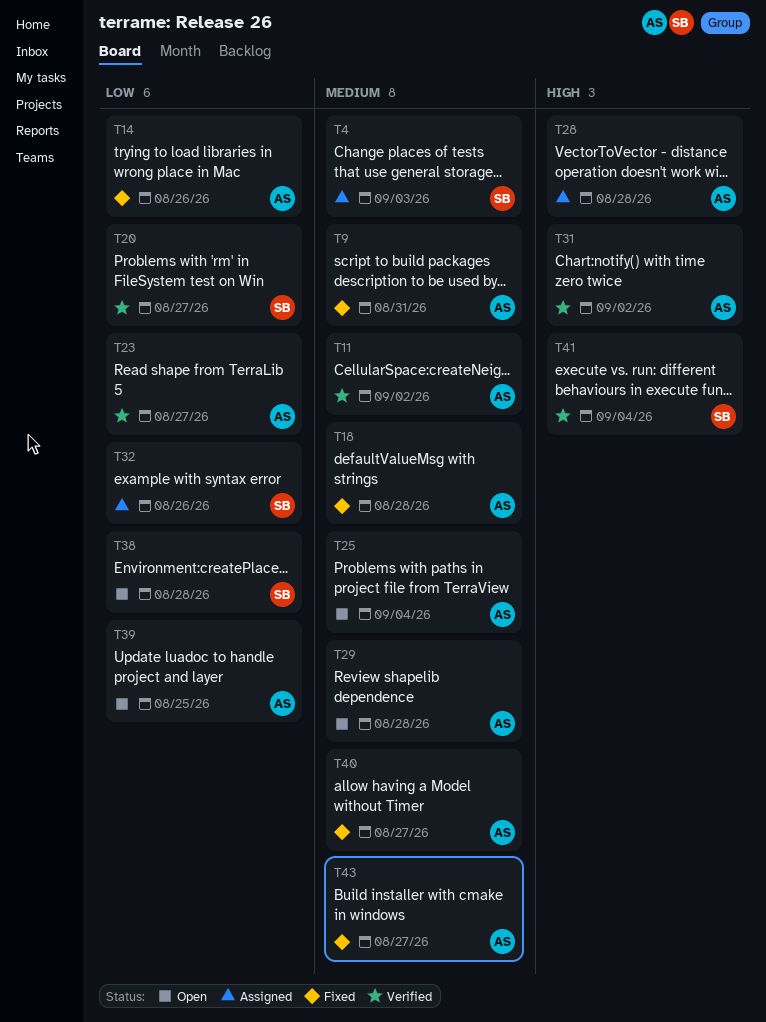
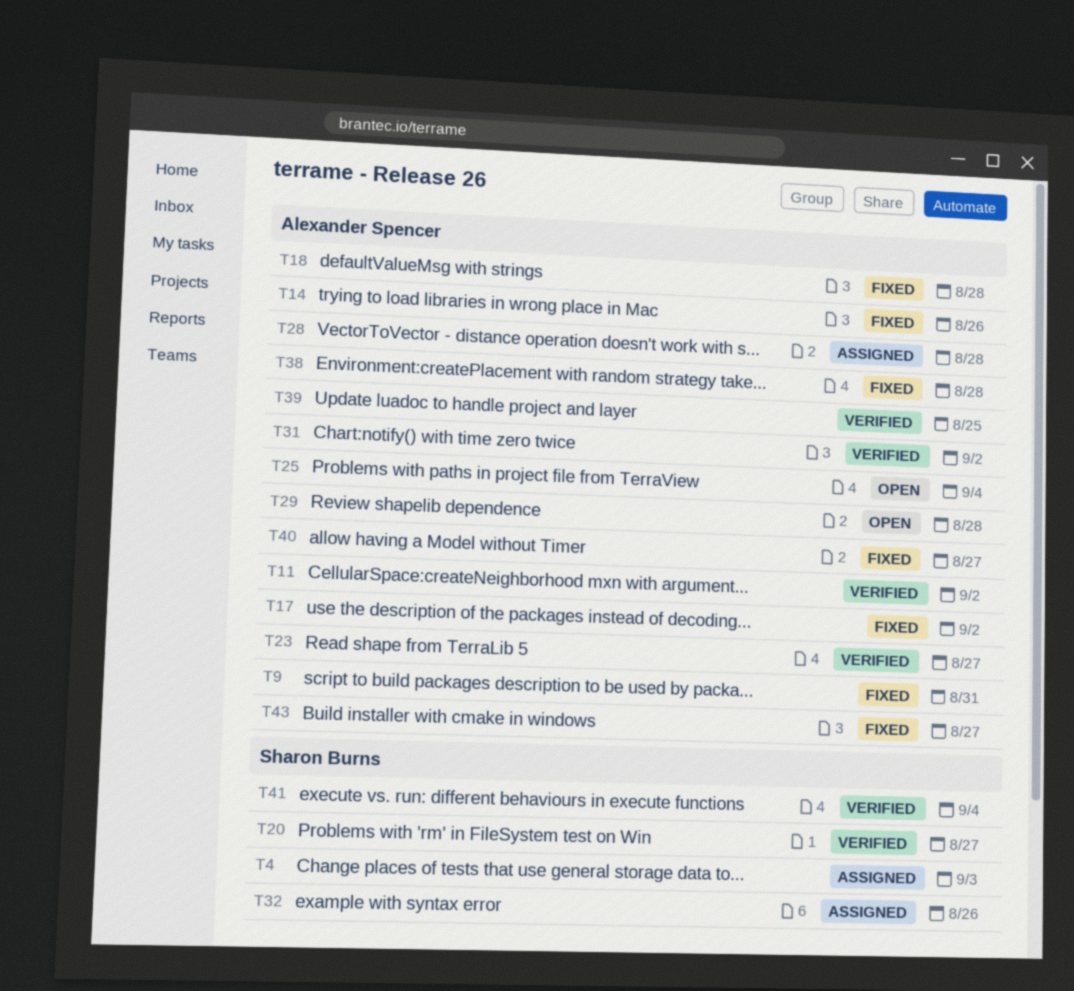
T17: none -> present
T38, status: Open -> Fixed
T38, owner: Sharon Burns -> Alexander Spencer
T39, status: Open -> Verified

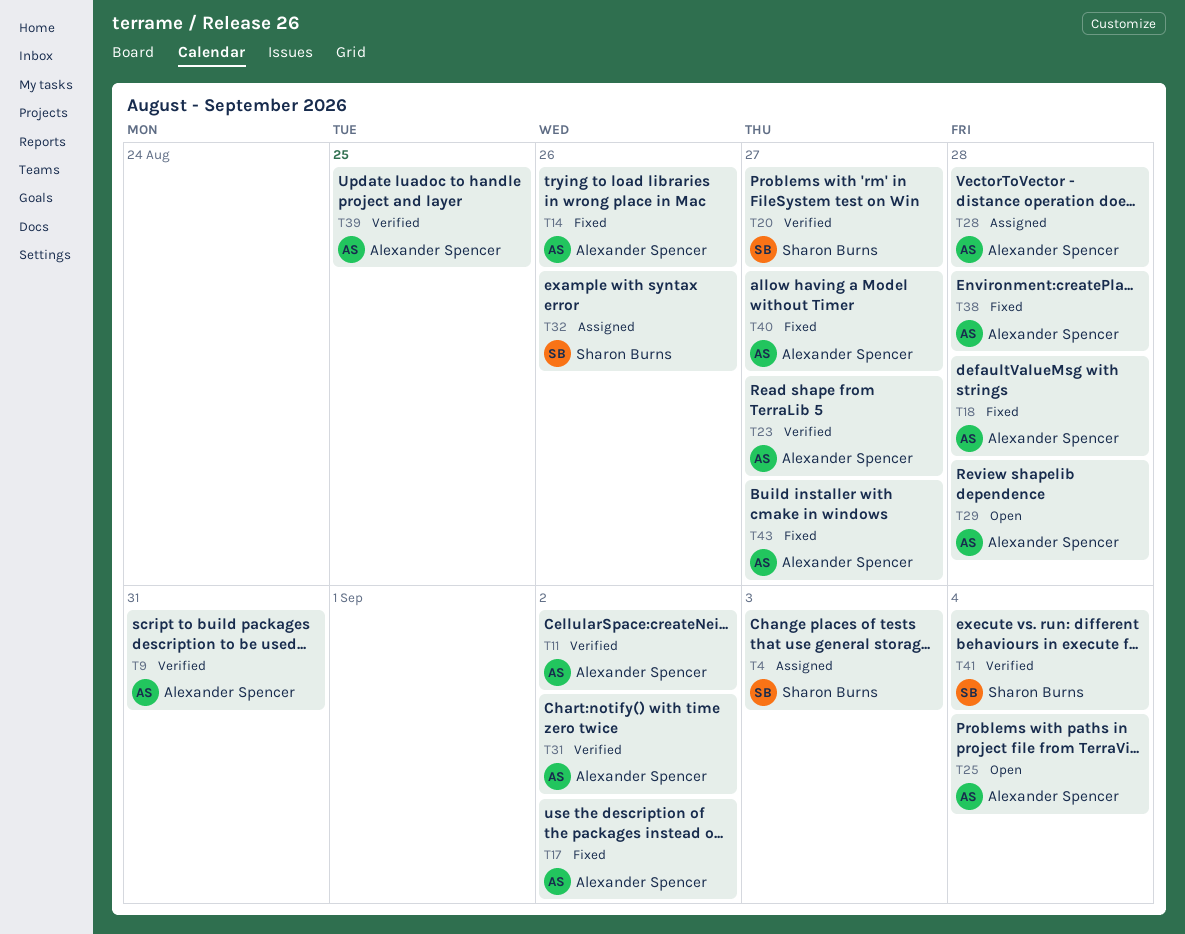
T9, status: Fixed -> Verified

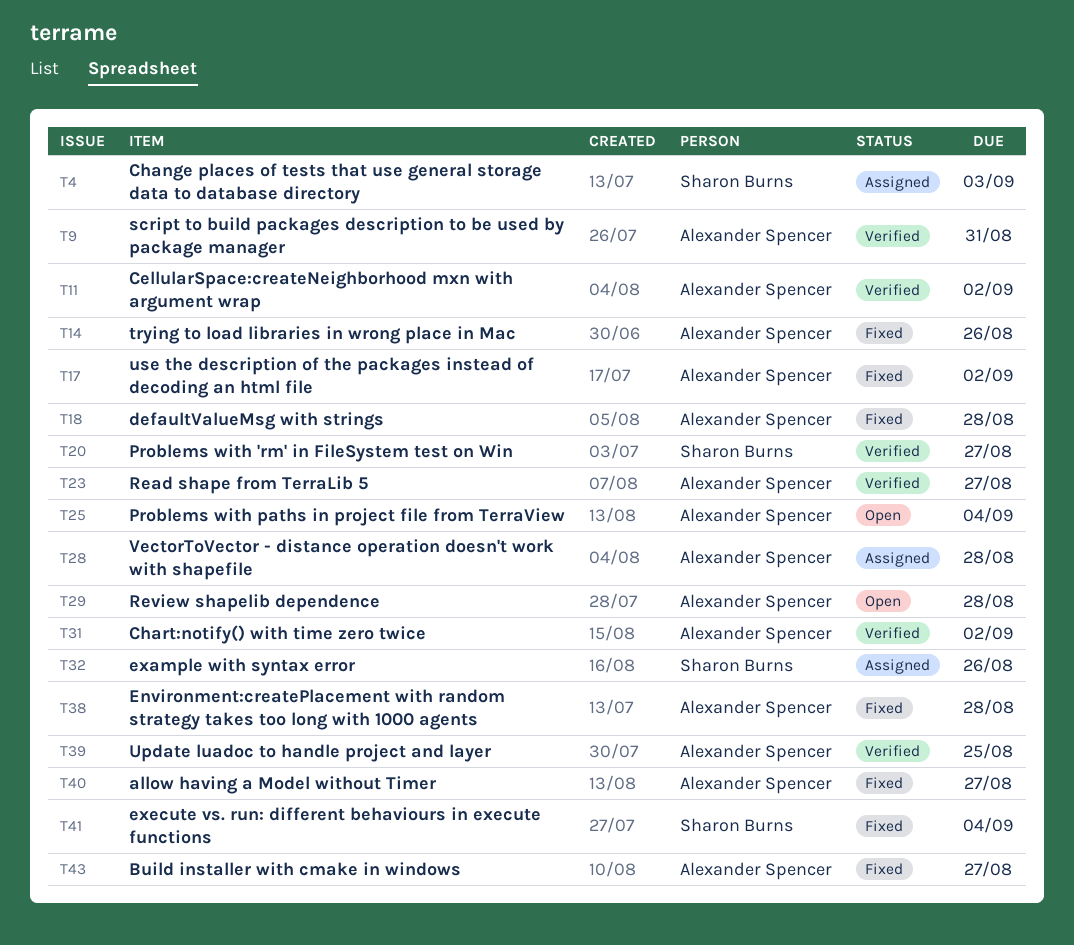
T41, status: Verified -> Fixed

